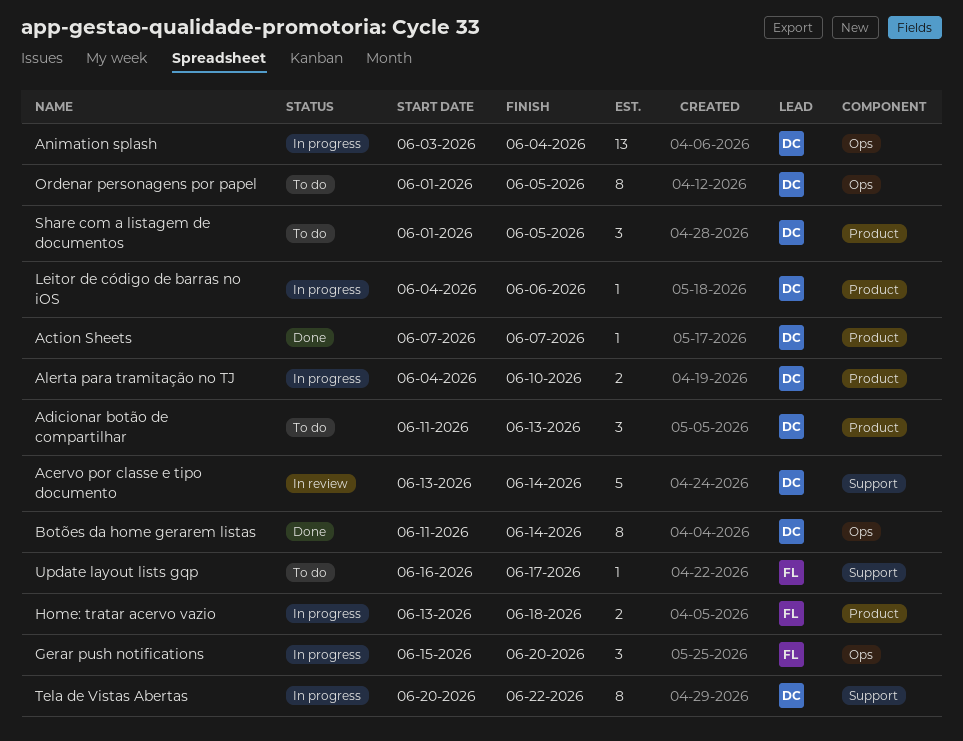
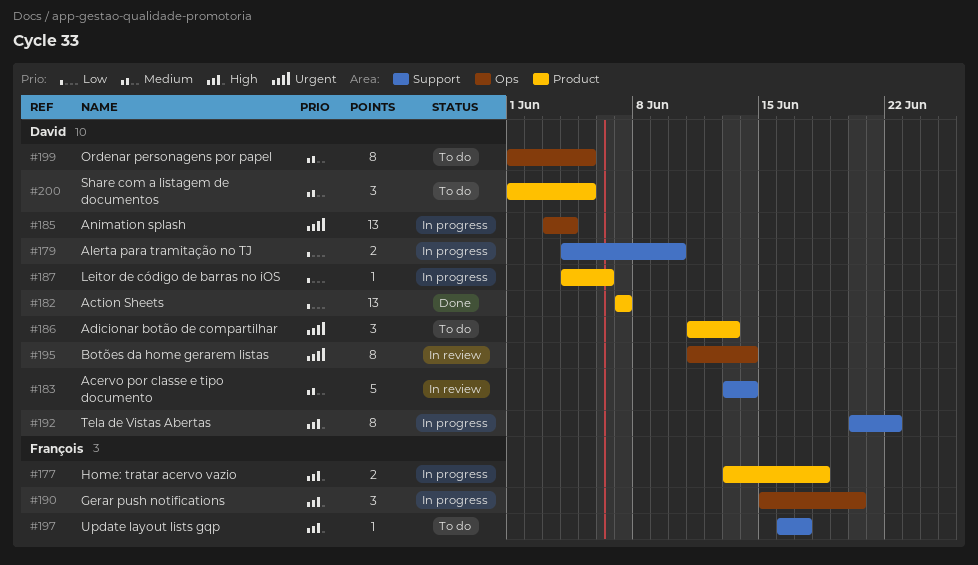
Action Sheets, estimate: 1 -> 13
Alerta para tramitação no TJ, label: Product -> Support
Botões da home gerarem listas, status: Done -> In review

